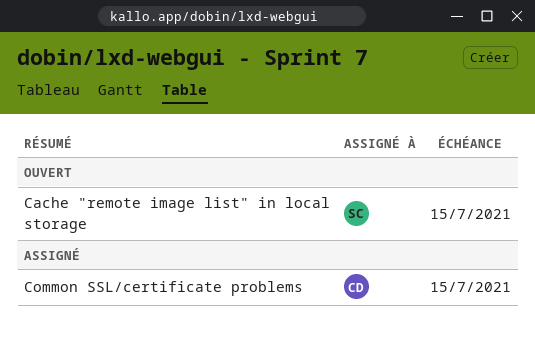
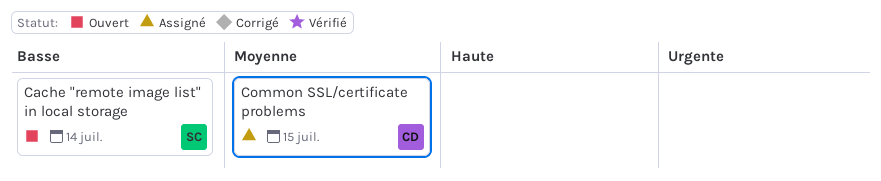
Cache "remote image list" in local storage, due: Jul 15 -> Jul 14

